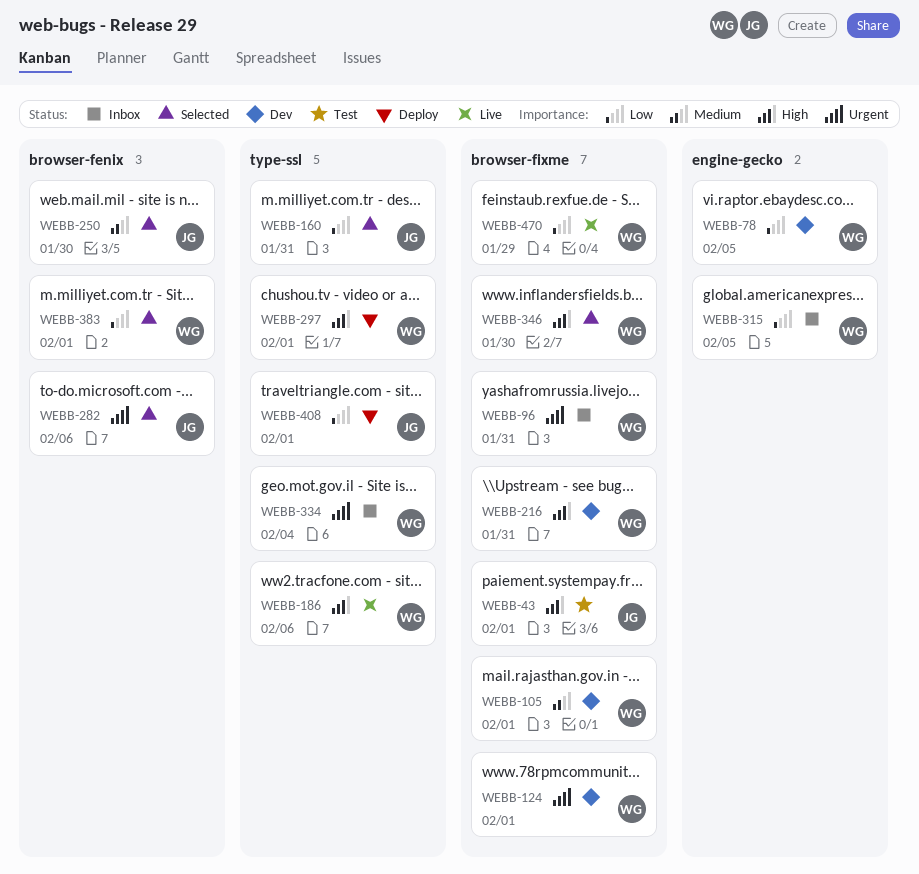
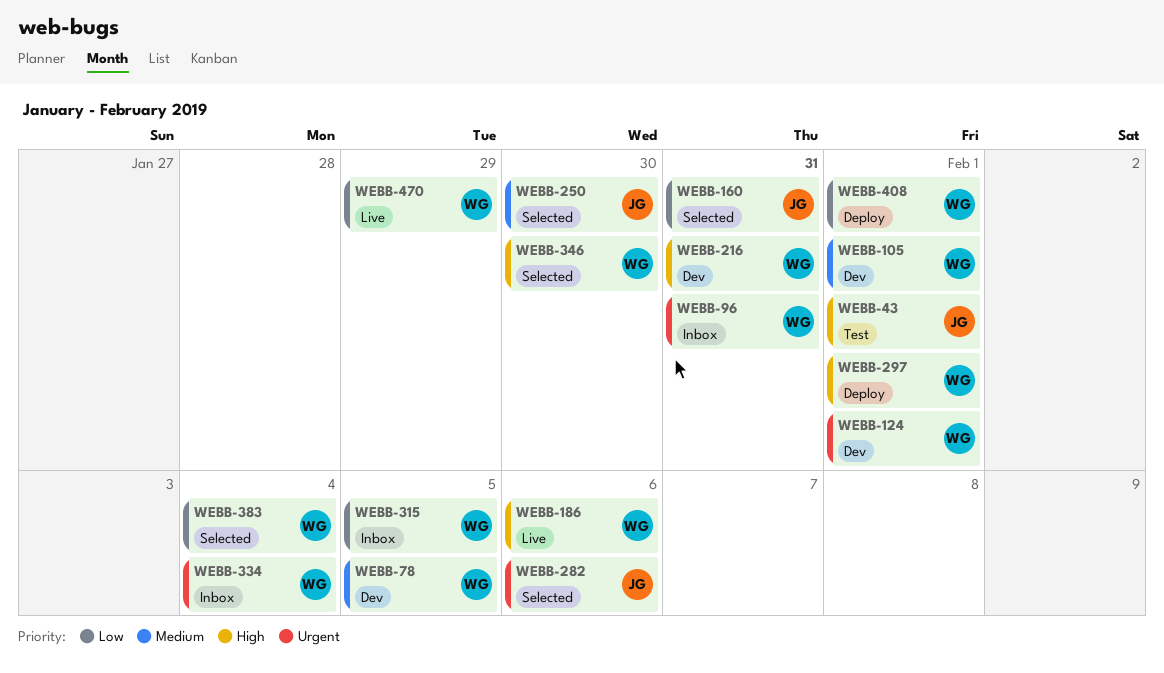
WEBB-78, priority: Low -> Medium
WEBB-383, due: Feb 1 -> Feb 4
WEBB-408, owner: JG -> WG

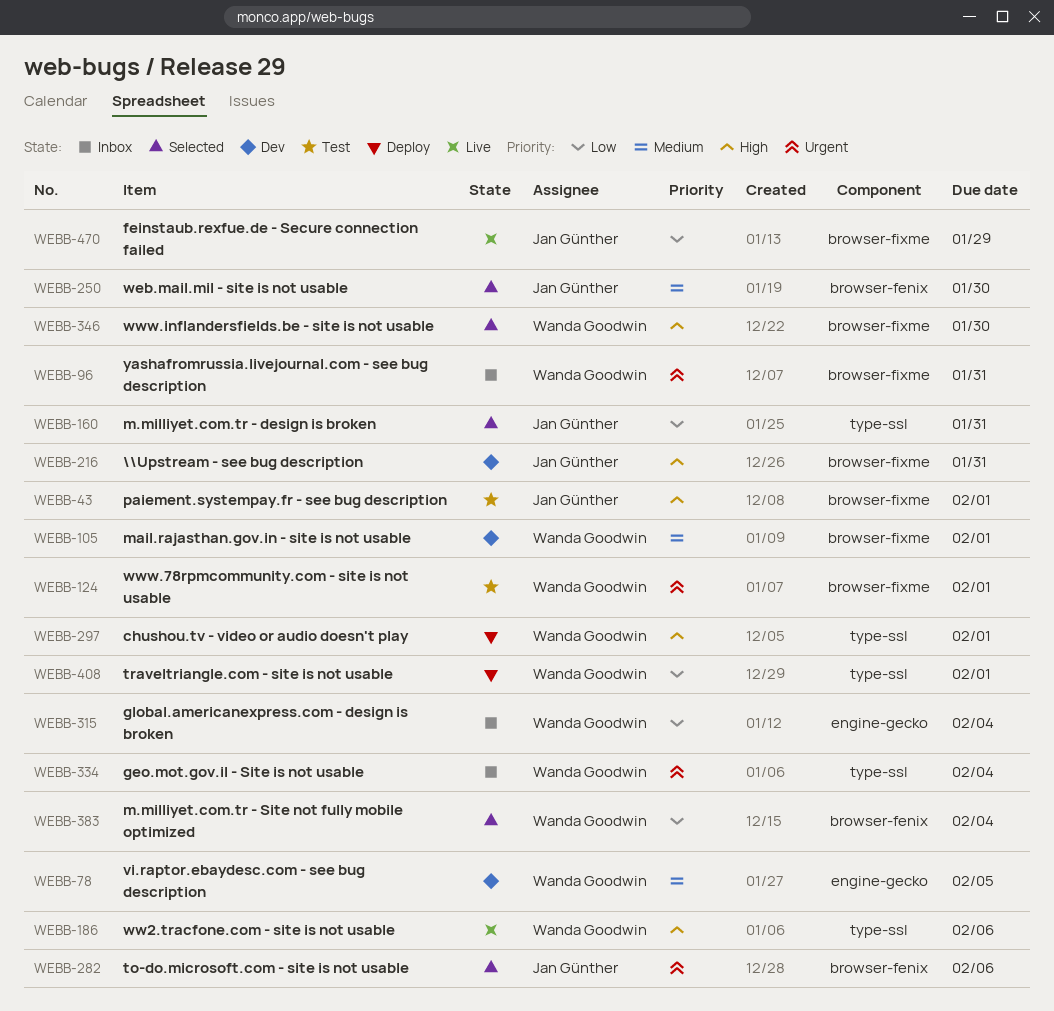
WEBB-124, status: Dev -> Test
WEBB-216, owner: Wanda Goodwin -> Jan Günther
WEBB-315, due: Feb 5 -> Feb 4
WEBB-470, owner: Wanda Goodwin -> Jan Günther

